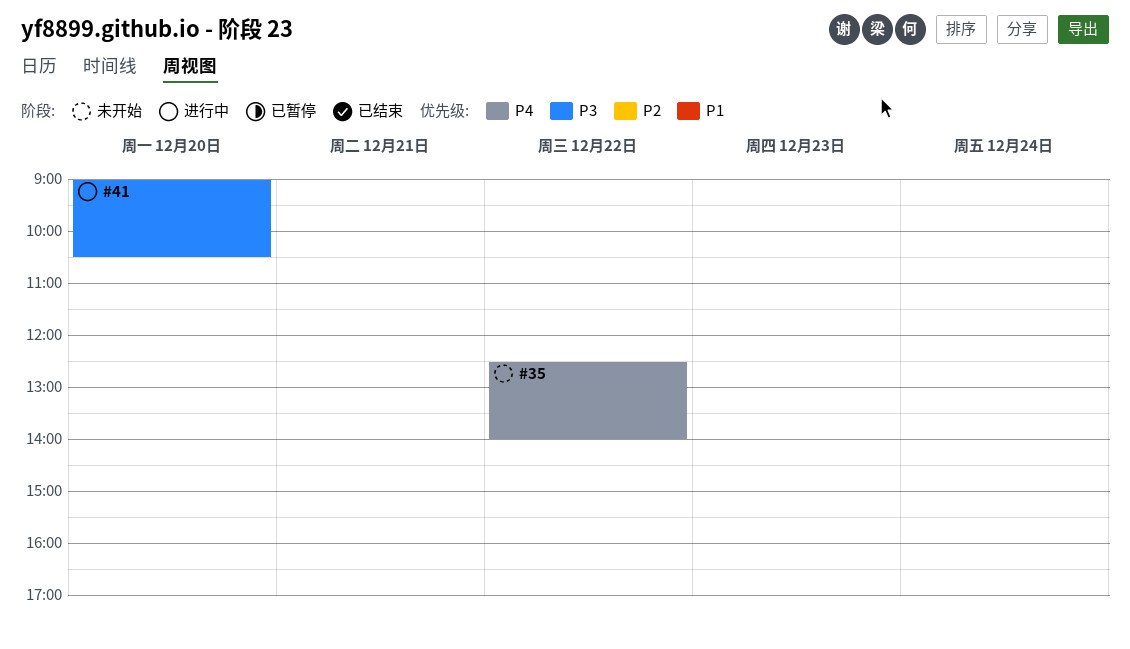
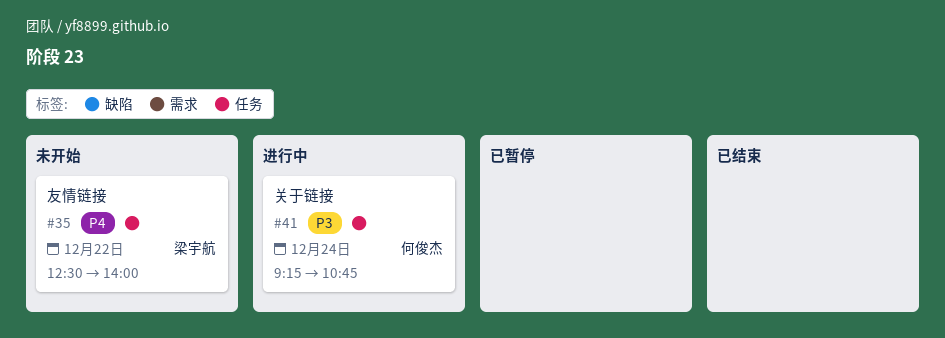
#41, day: Dec 20 -> Dec 24
#41, begins: 09:00 -> 09:15
#41, ends: 10:30 -> 10:45

